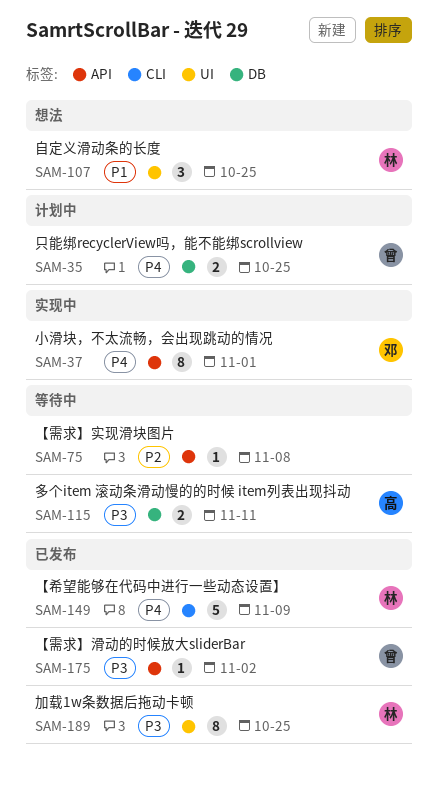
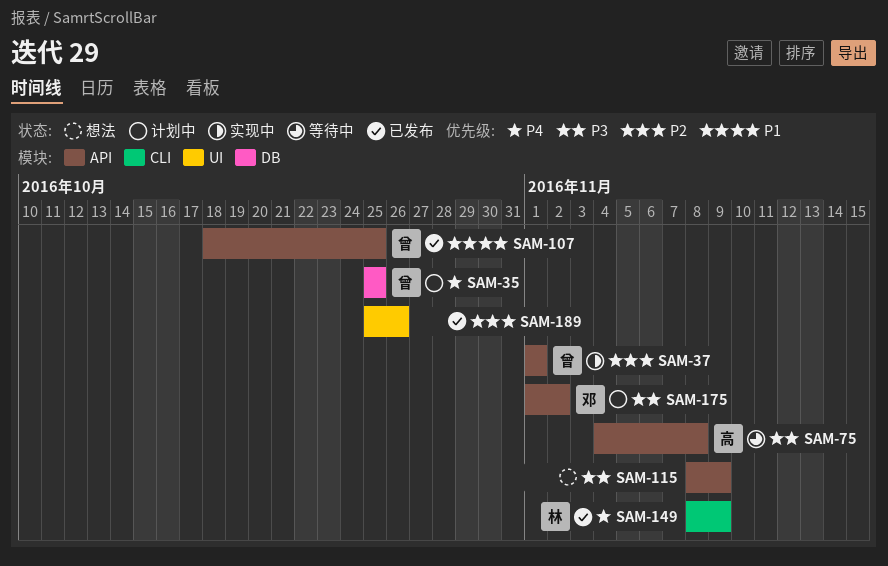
SAM-37, owner: 邓 -> 曾
SAM-37, priority: P4 -> P2
SAM-75, owner: none -> 高
SAM-75, priority: P2 -> P3
SAM-107, status: 想法 -> 已发布
SAM-107, owner: 林 -> 曾
SAM-107, label: UI -> API
SAM-115, status: 等待中 -> 想法
SAM-115, owner: 高 -> none
SAM-115, label: DB -> API
SAM-115, due: Nov 11 -> Nov 9
SAM-175, status: 已发布 -> 计划中
SAM-175, owner: 曾 -> 邓
SAM-189, owner: 林 -> none
SAM-189, priority: P3 -> P2
SAM-189, due: Oct 25 -> Oct 26

